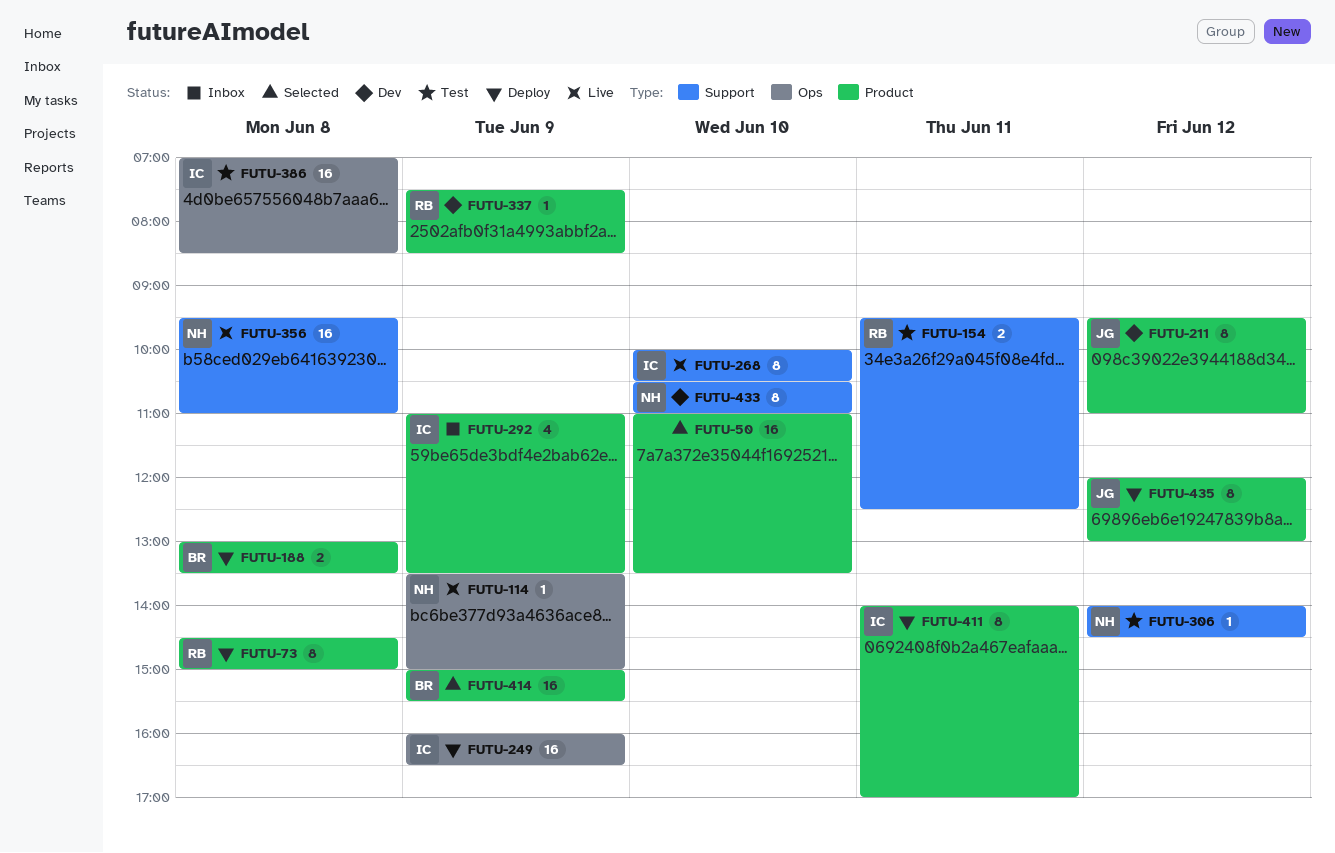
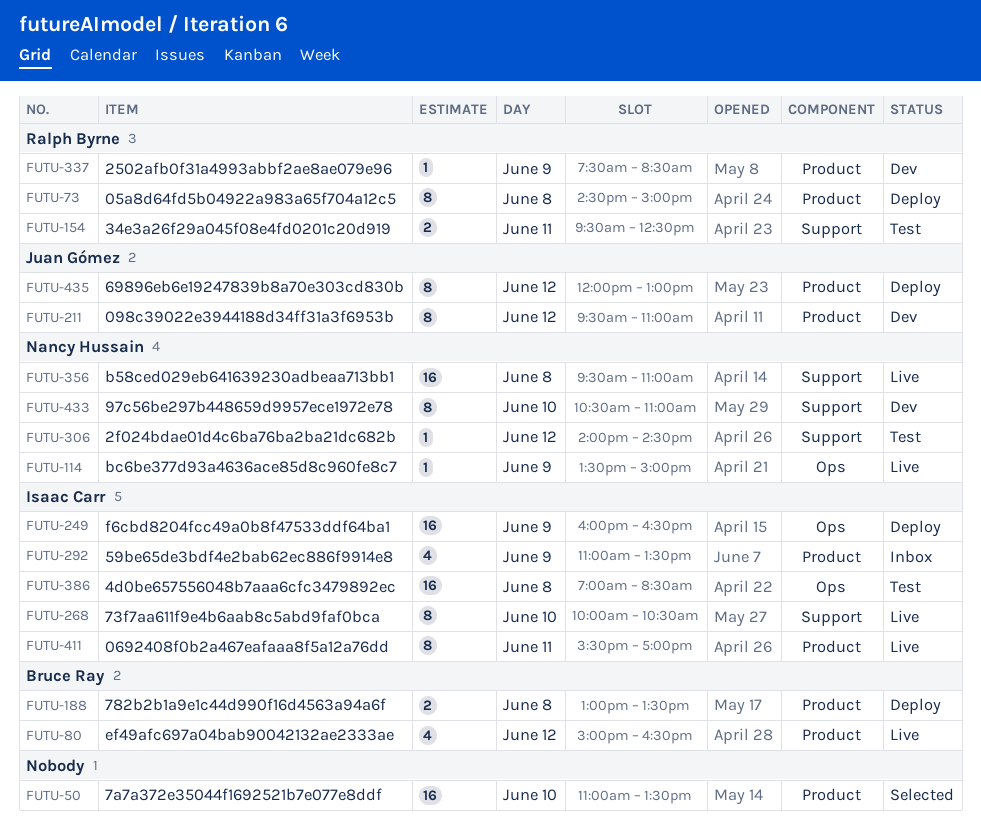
FUTU-80: none -> present
FUTU-411, status: Deploy -> Live
FUTU-411, begins: 14:00 -> 15:30
FUTU-414: present -> none

